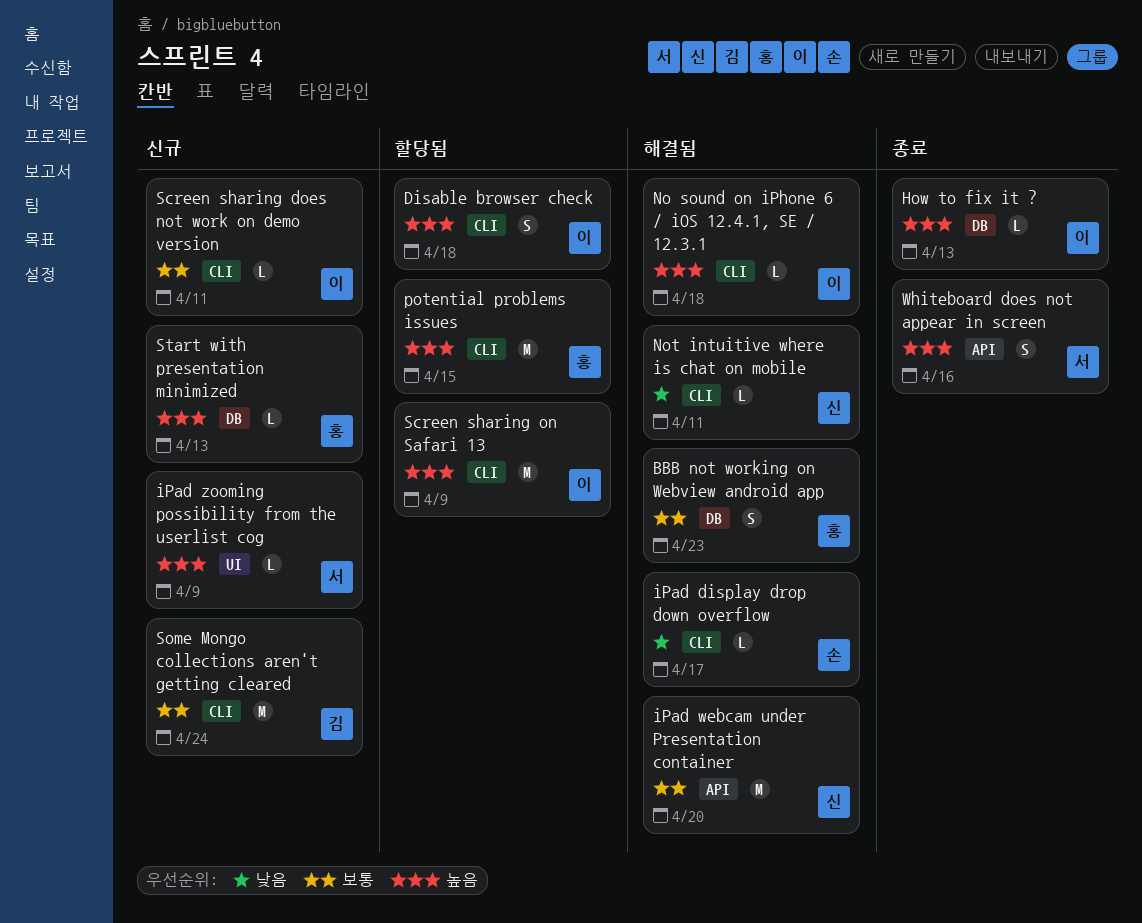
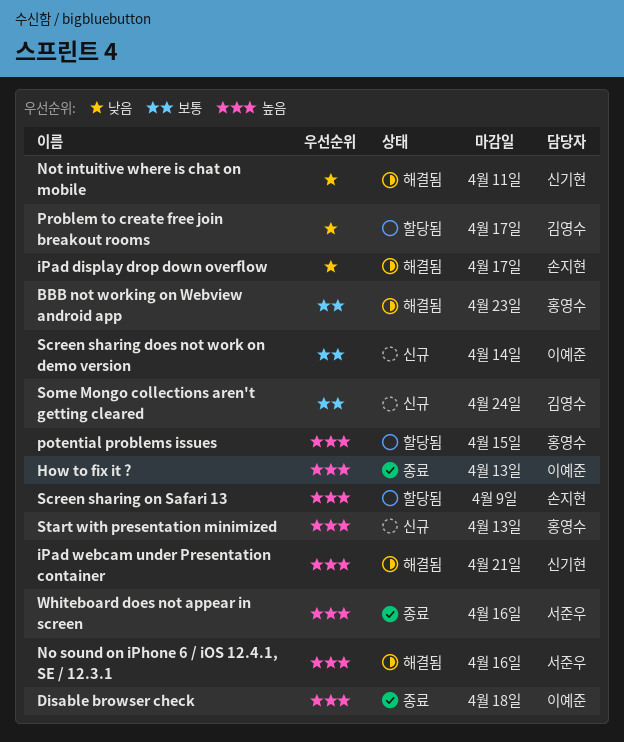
Disable browser check, status: 할당됨 -> 종료
iPad webcam under Presentation container, priority: 보통 -> 높음
iPad webcam under Presentation container, due: Apr 20 -> Apr 21
iPad zooming possibility from the userlist cog: present -> none
No sound on iPhone 6 / iOS 12.4.1, SE / 12.3.1, owner: 이예준 -> 서준우
No sound on iPhone 6 / iOS 12.4.1, SE / 12.3.1, due: Apr 18 -> Apr 16
Problem to create free join breakout rooms: none -> present
Screen sharing does not work on demo version, due: Apr 11 -> Apr 14
Screen sharing on Safari 13, owner: 이예준 -> 손지현

